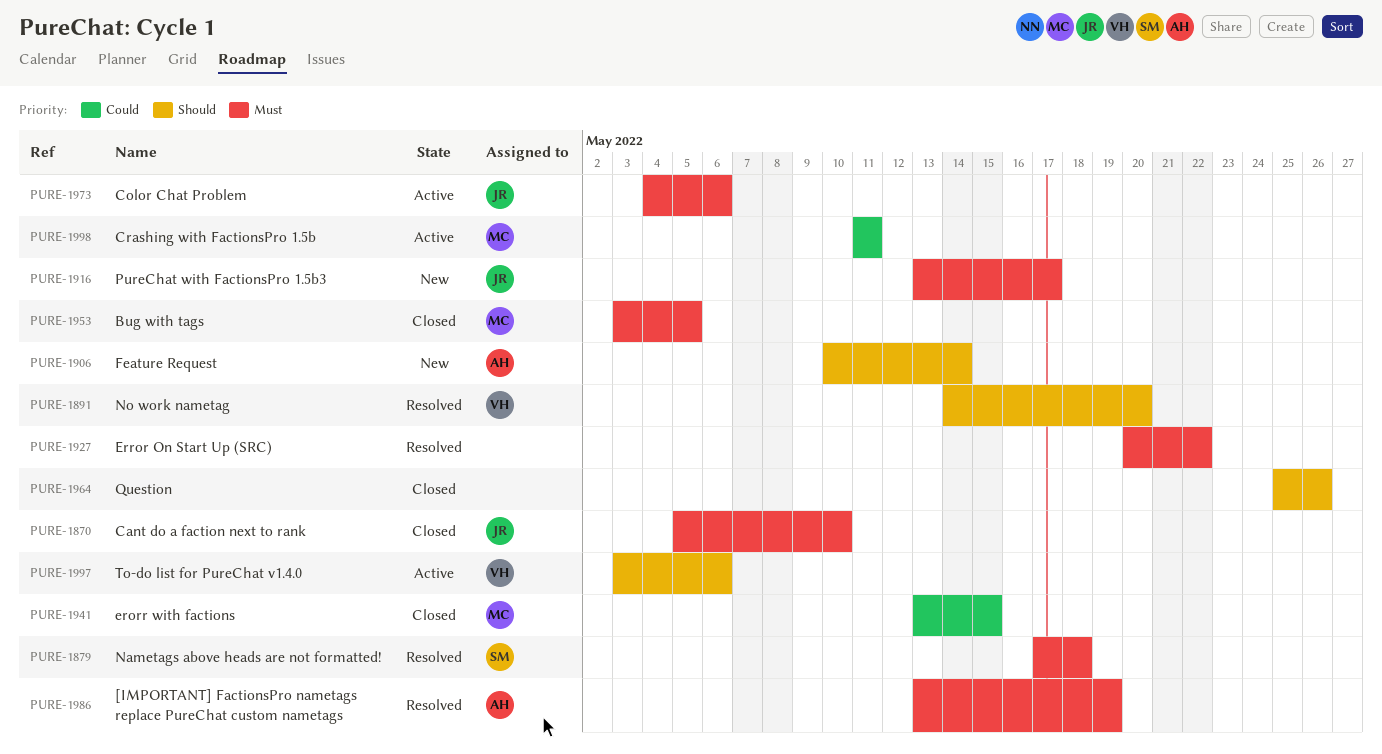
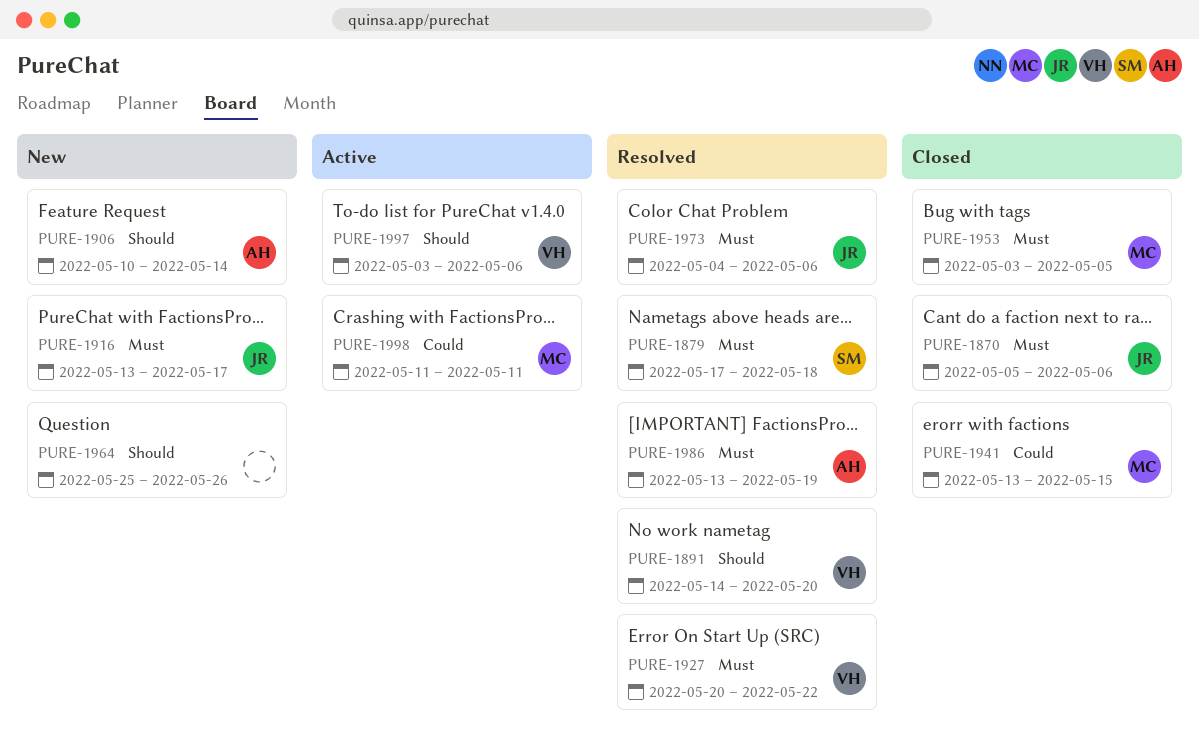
PURE-1870, due: May 10 -> May 6
PURE-1927, owner: none -> VH
PURE-1964, status: Closed -> New
PURE-1973, status: Active -> Resolved

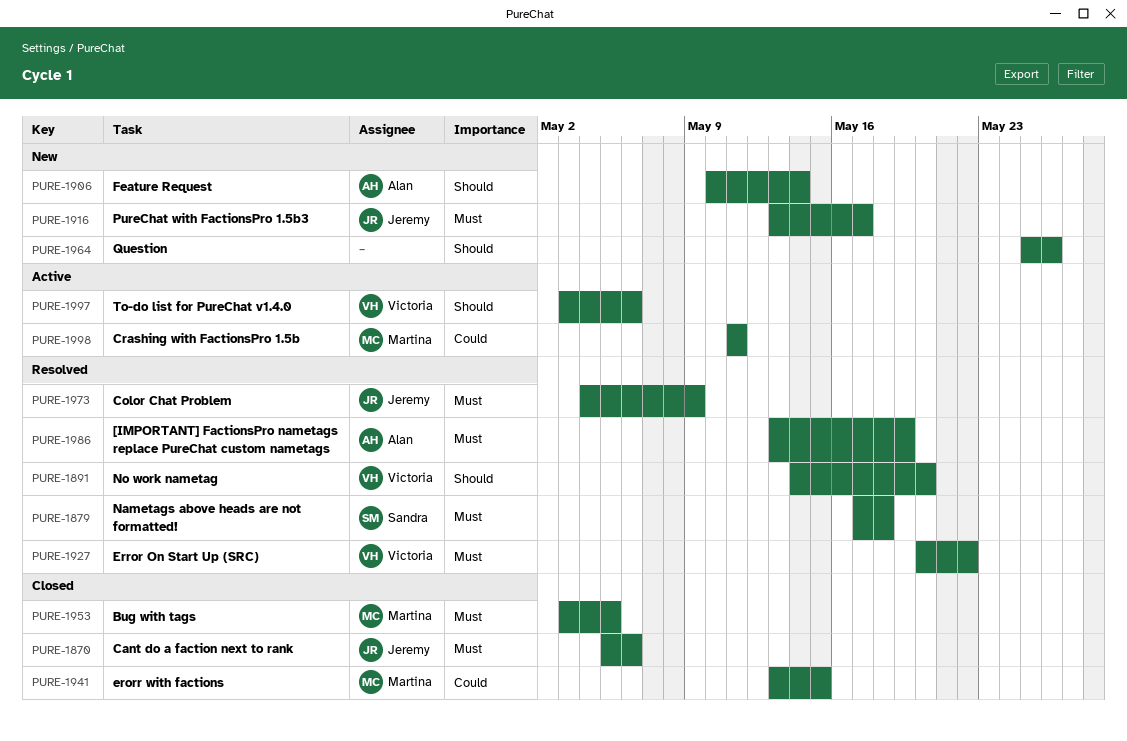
PURE-1973, due: May 6 -> May 9

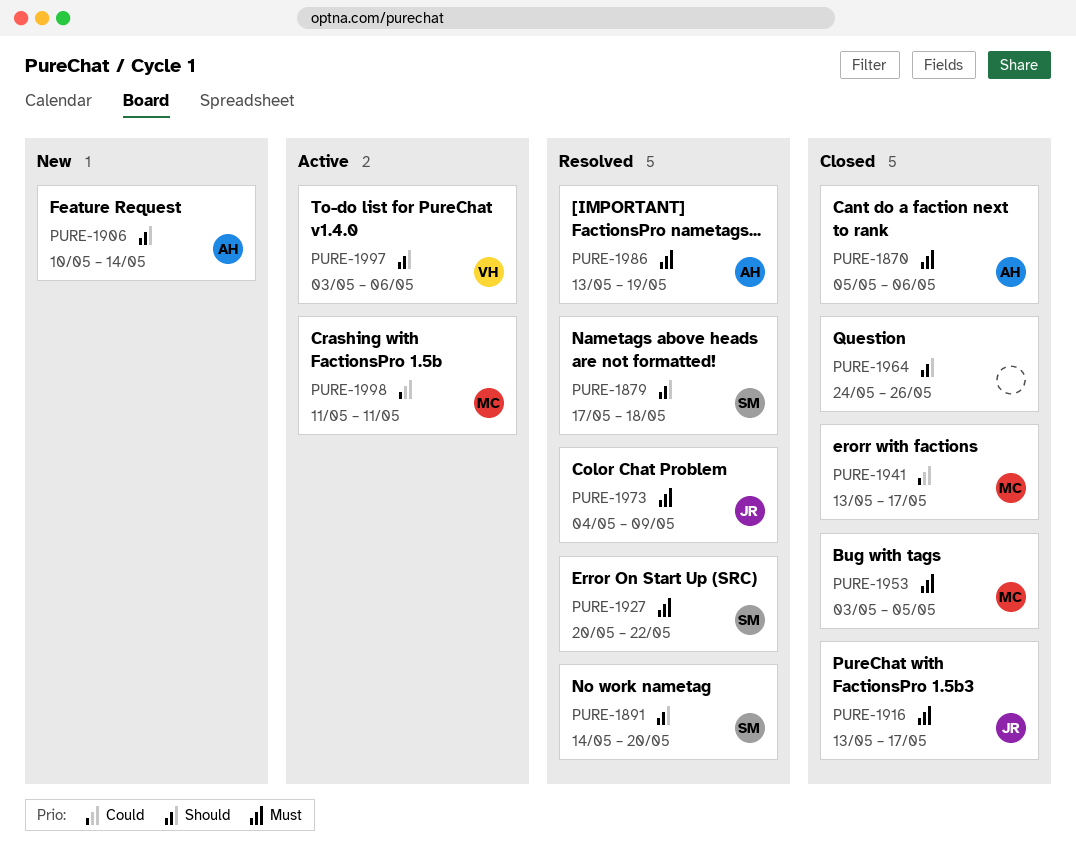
PURE-1870, owner: Jeremy -> Alan
PURE-1879, priority: Must -> Should
PURE-1891, owner: Victoria -> Sandra
PURE-1916, status: New -> Closed
PURE-1927, owner: Victoria -> Sandra
PURE-1941, due: May 15 -> May 17
PURE-1964, status: New -> Closed
PURE-1964, start: May 25 -> May 24

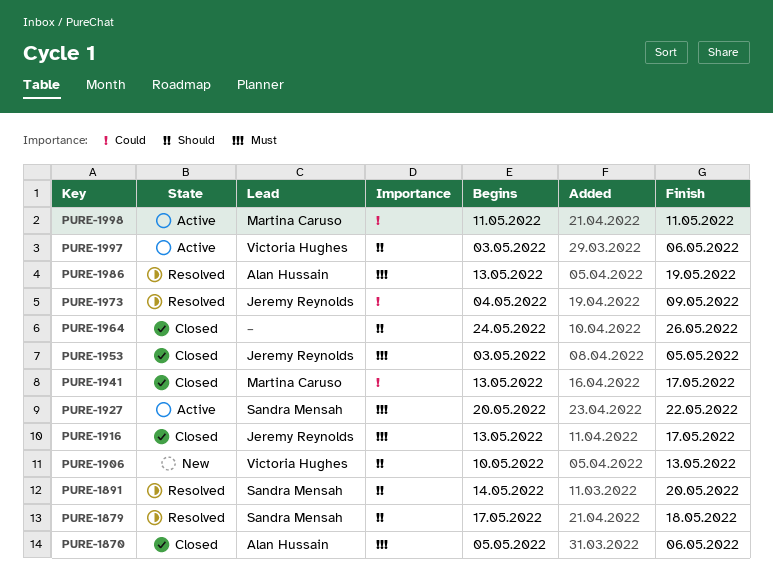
PURE-1906, owner: Alan Hussain -> Victoria Hughes
PURE-1906, due: May 14 -> May 13
PURE-1927, status: Resolved -> Active
PURE-1953, owner: Martina Caruso -> Jeremy Reynolds
PURE-1973, priority: Must -> Could

